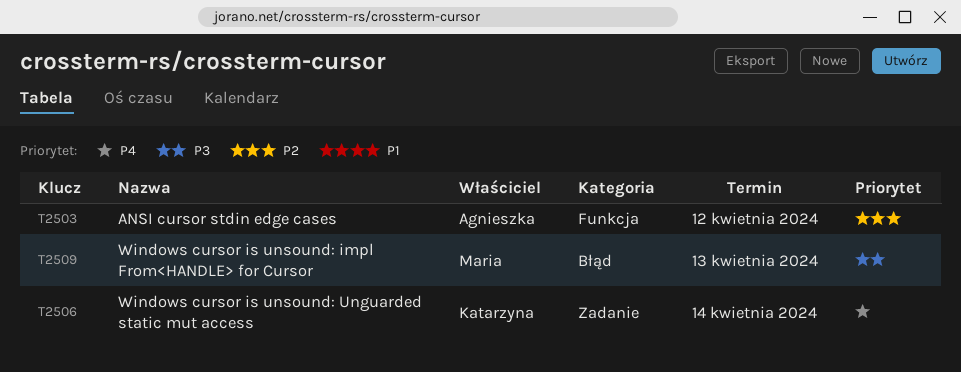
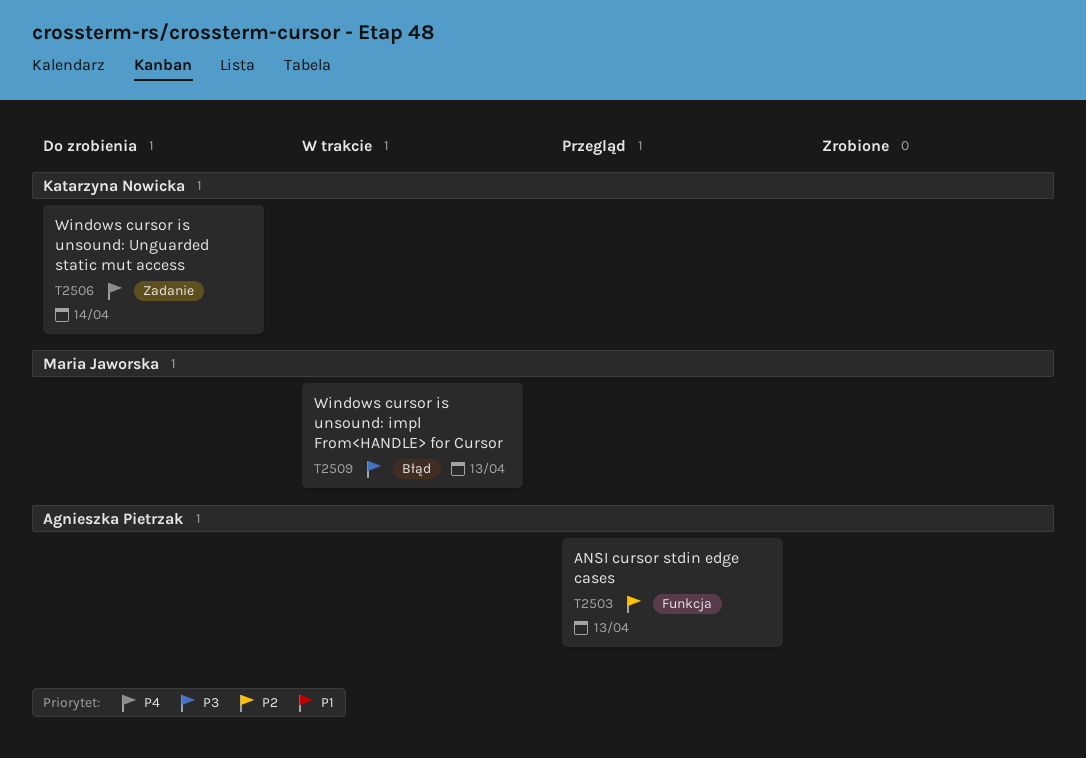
T2503, due: Apr 12 -> Apr 13

